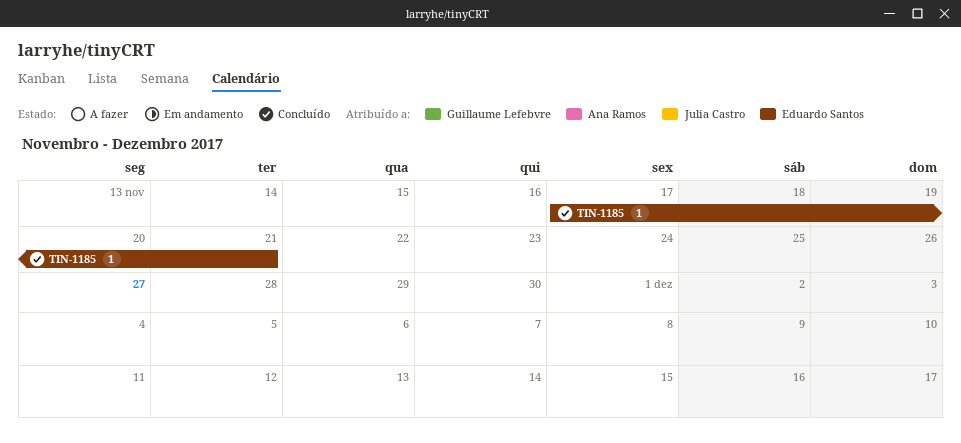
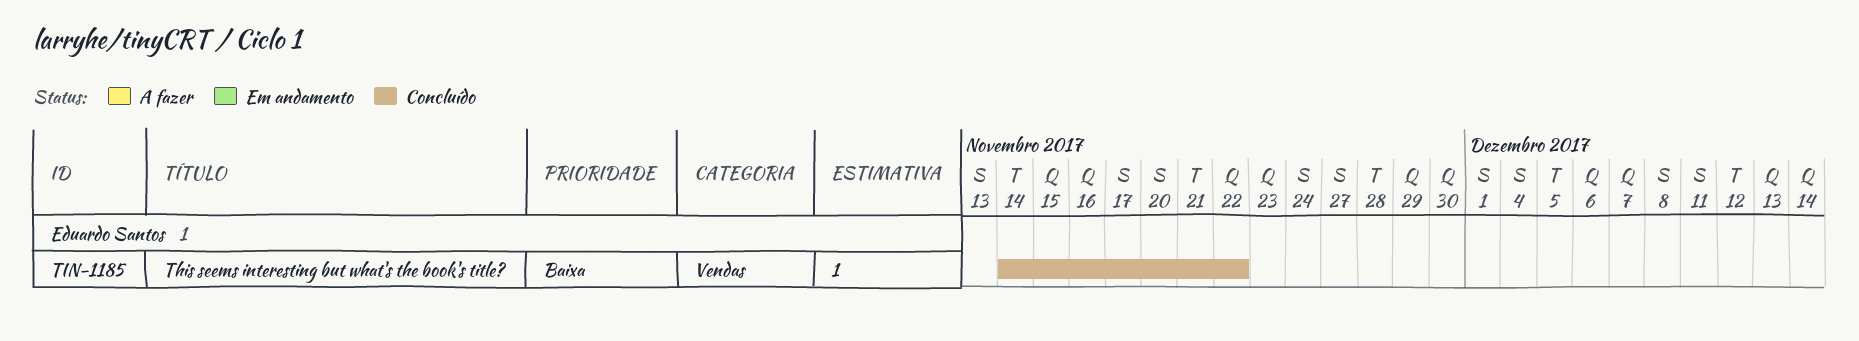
TIN-1185, start: Nov 17 -> Nov 14
TIN-1185, due: Nov 21 -> Nov 22

